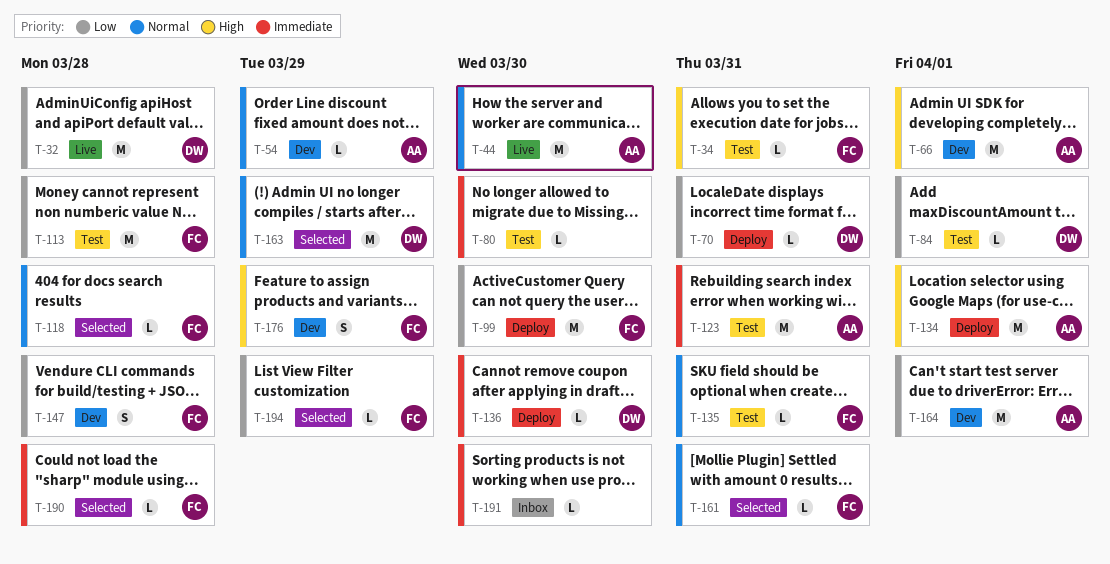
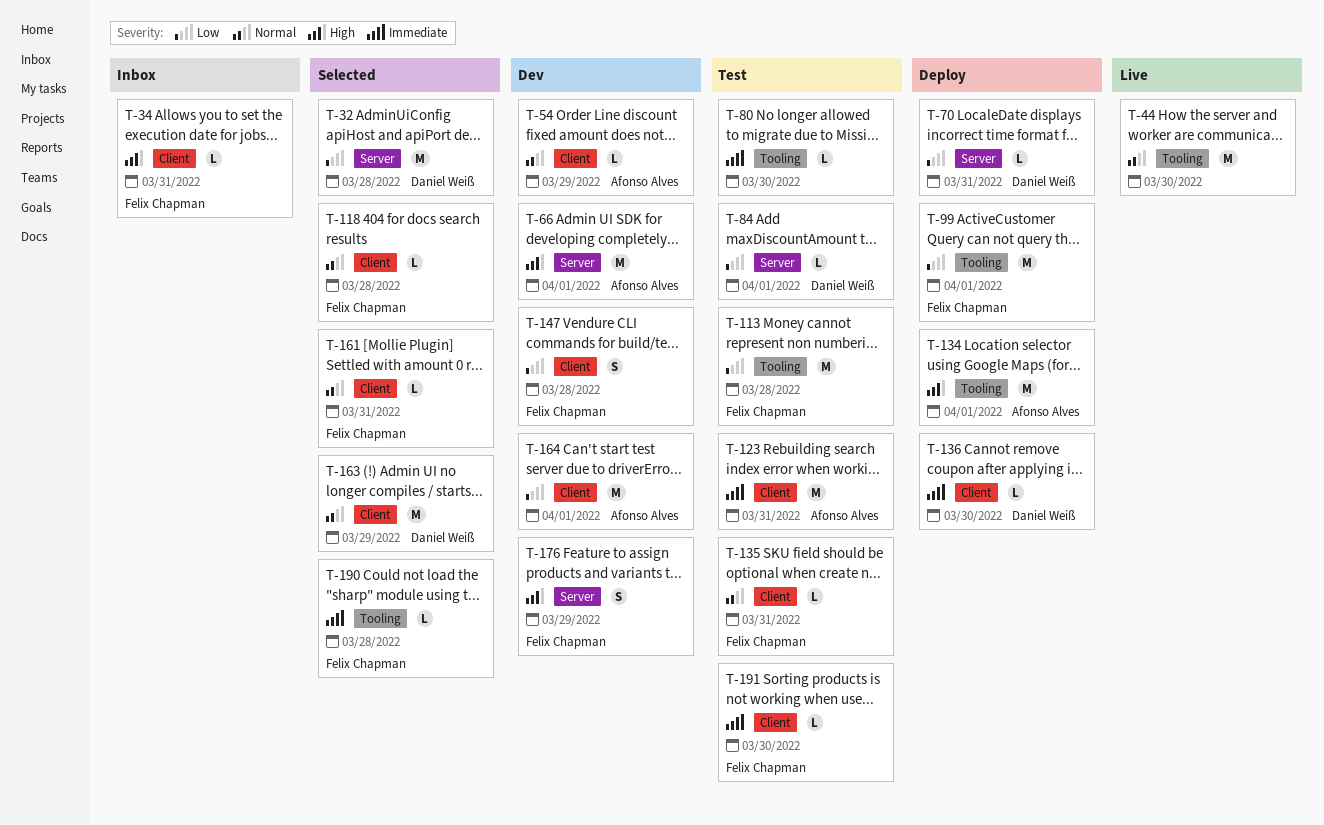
T-32, status: Live -> Selected
T-34, status: Test -> Inbox
T-44, owner: Afonso Alves -> none
T-99, due: Mar 30 -> Apr 1
T-191, status: Inbox -> Test
T-191, owner: none -> Felix Chapman
T-194: present -> none

